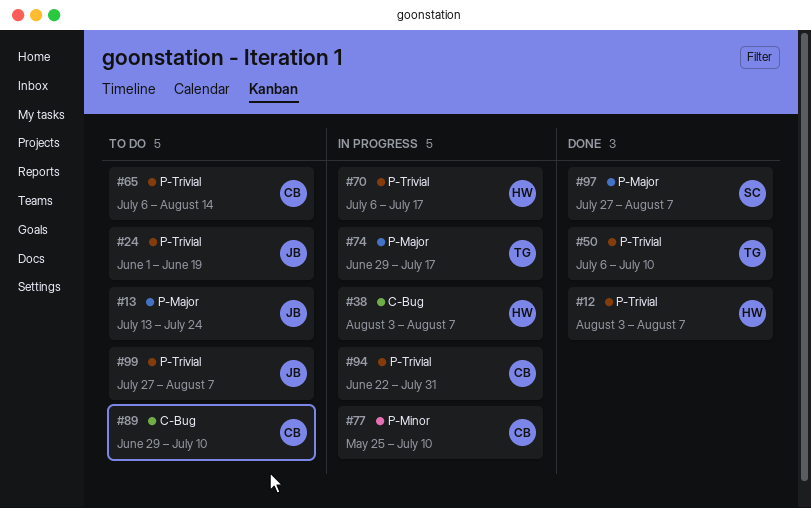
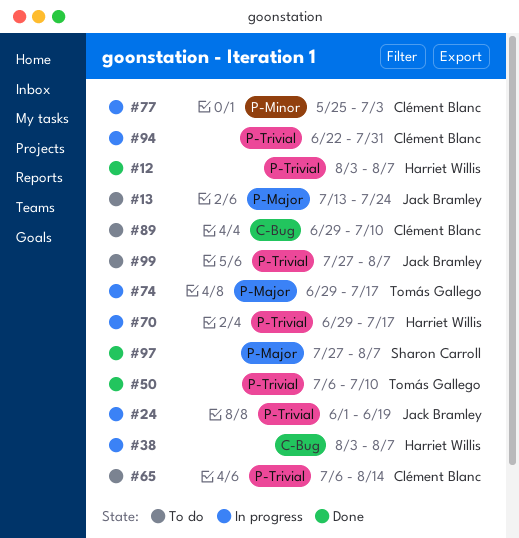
#24, status: To do -> In progress
#70, start: Jul 6 -> Jun 29
#77, due: Jul 10 -> Jul 3

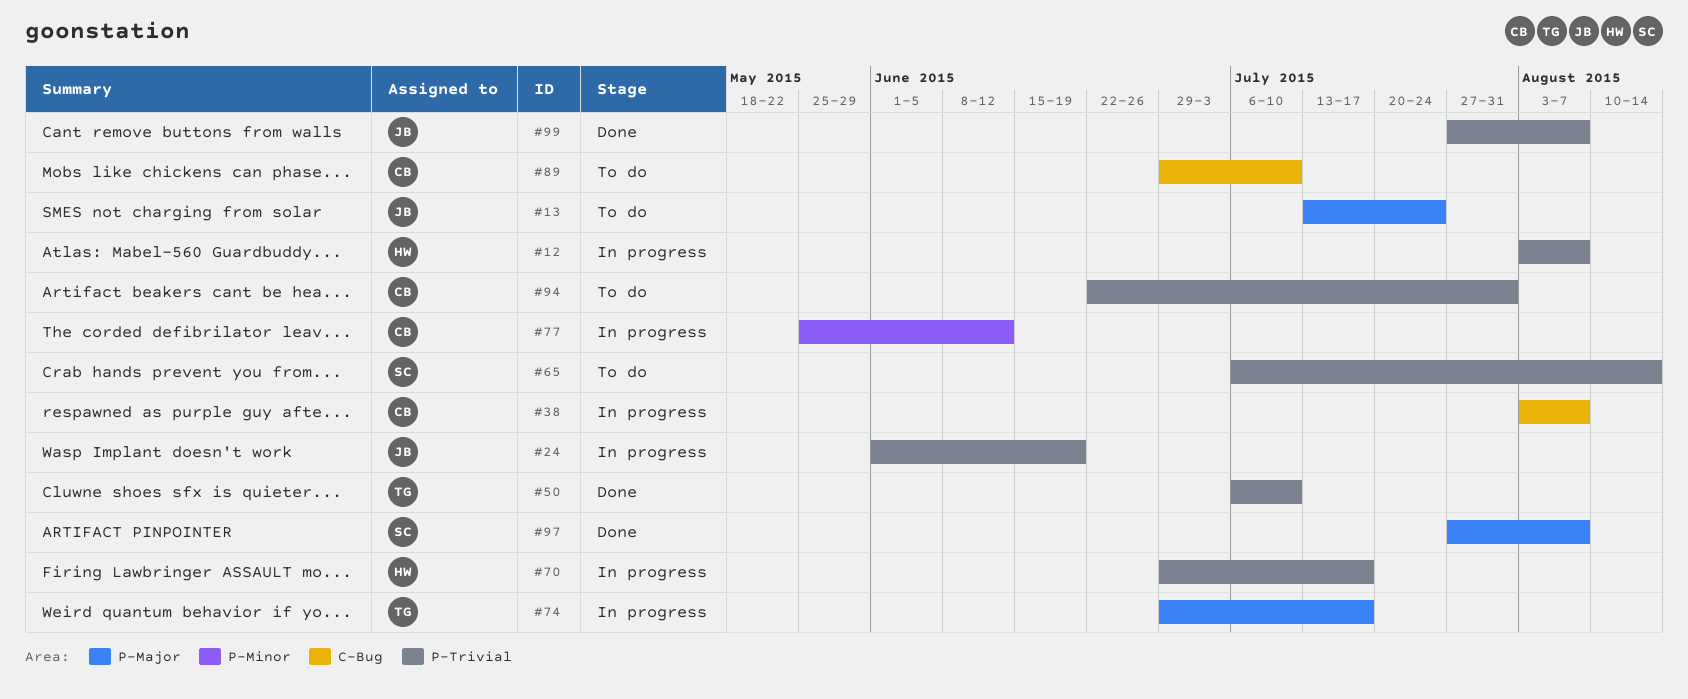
#12, status: Done -> In progress
#38, owner: Harriet Willis -> Clément Blanc
#65, owner: Clément Blanc -> Sharon Carroll
#77, due: Jul 3 -> Jun 12
#94, status: In progress -> To do
#99, status: To do -> Done

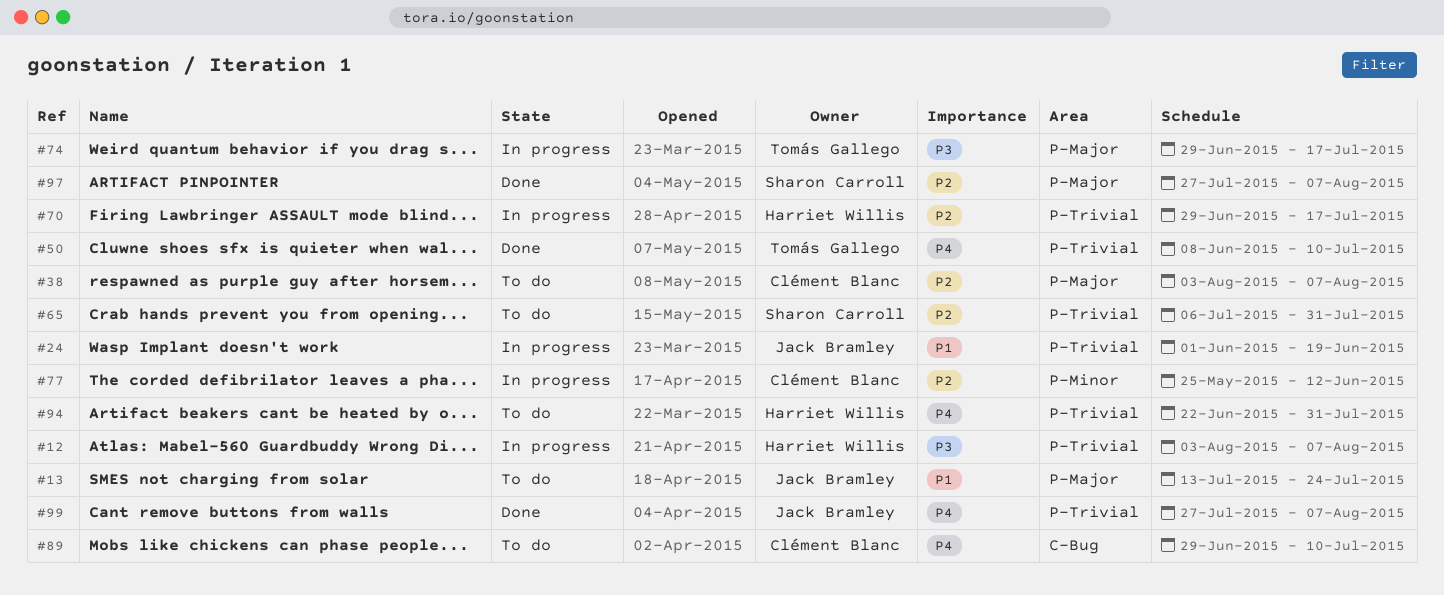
#38, status: In progress -> To do
#38, label: C-Bug -> P-Major
#50, start: Jul 6 -> Jun 8
#65, due: Aug 14 -> Jul 31
#94, owner: Clément Blanc -> Harriet Willis

